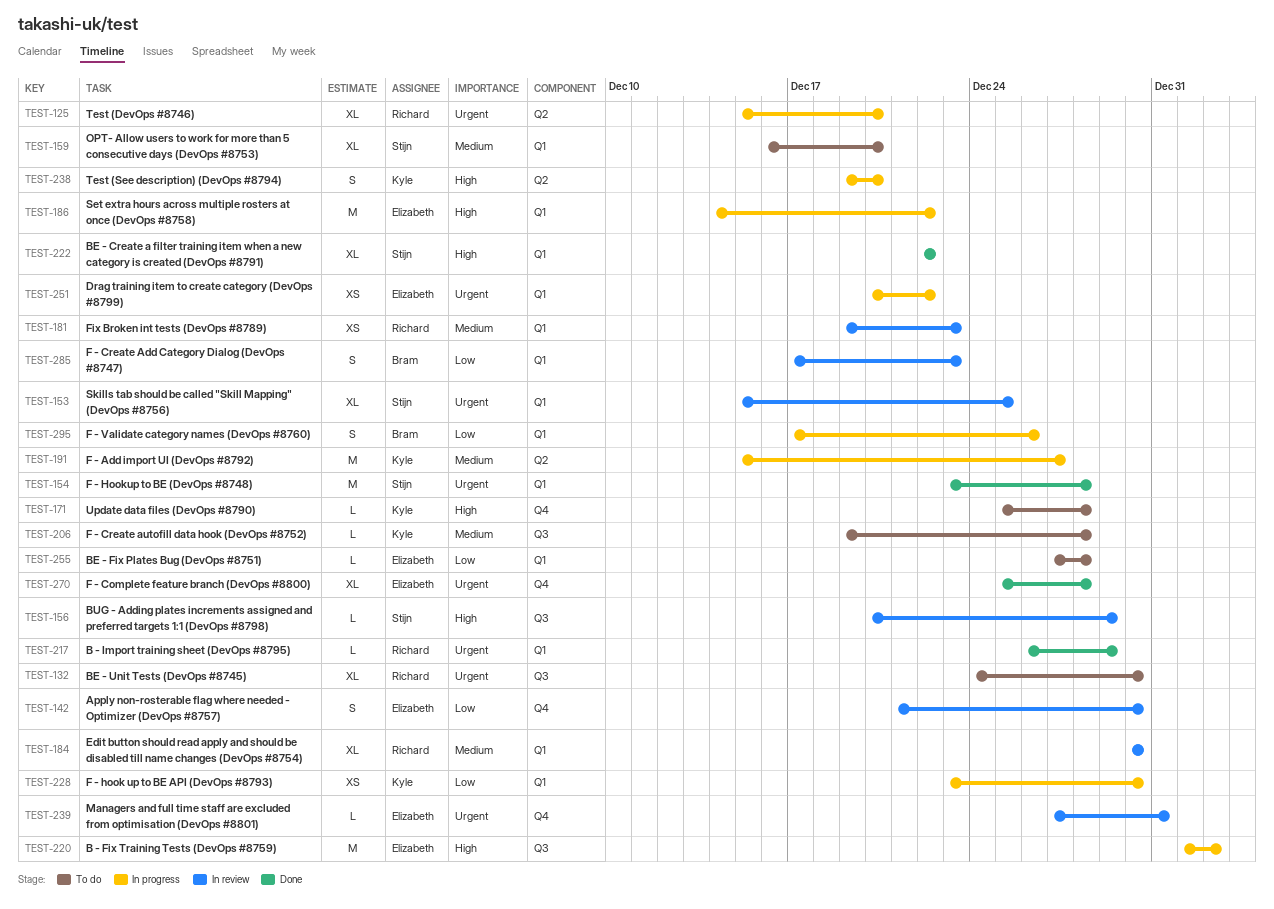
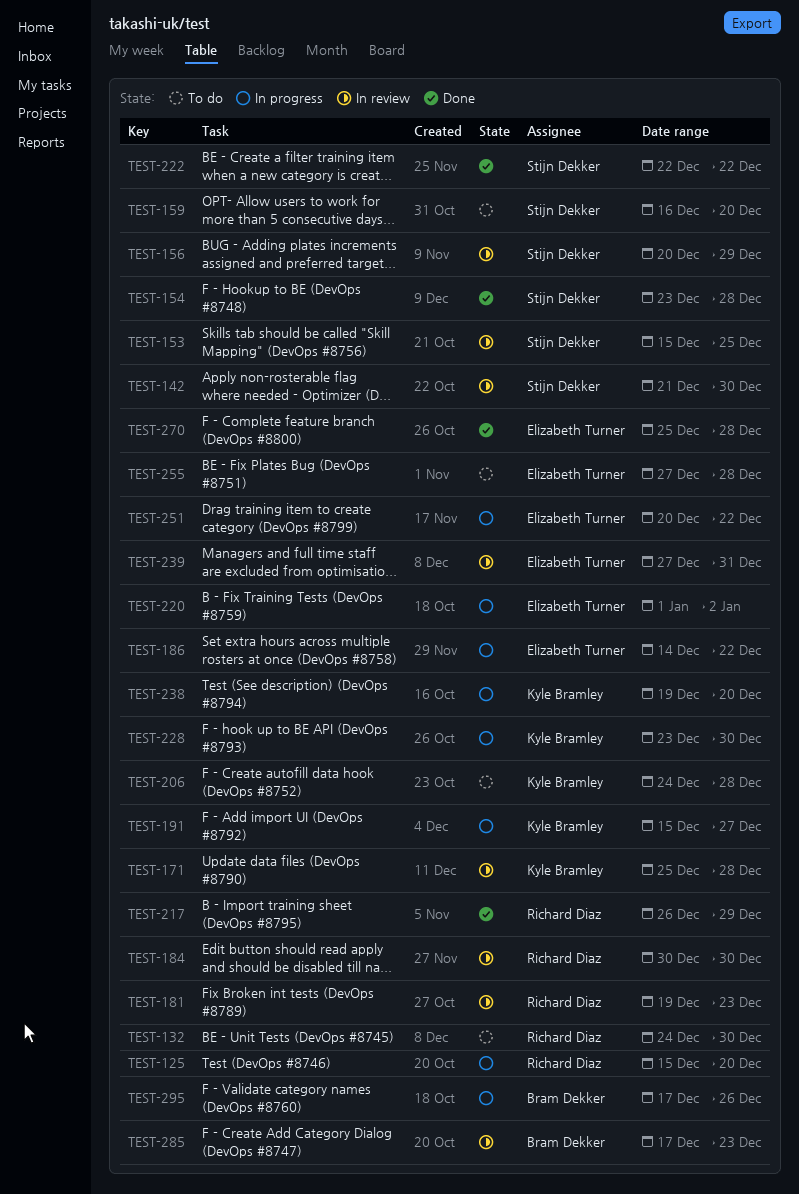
TEST-142, owner: Elizabeth Turner -> Stijn Dekker
TEST-171, status: To do -> In review
TEST-206, start: Dec 19 -> Dec 24

